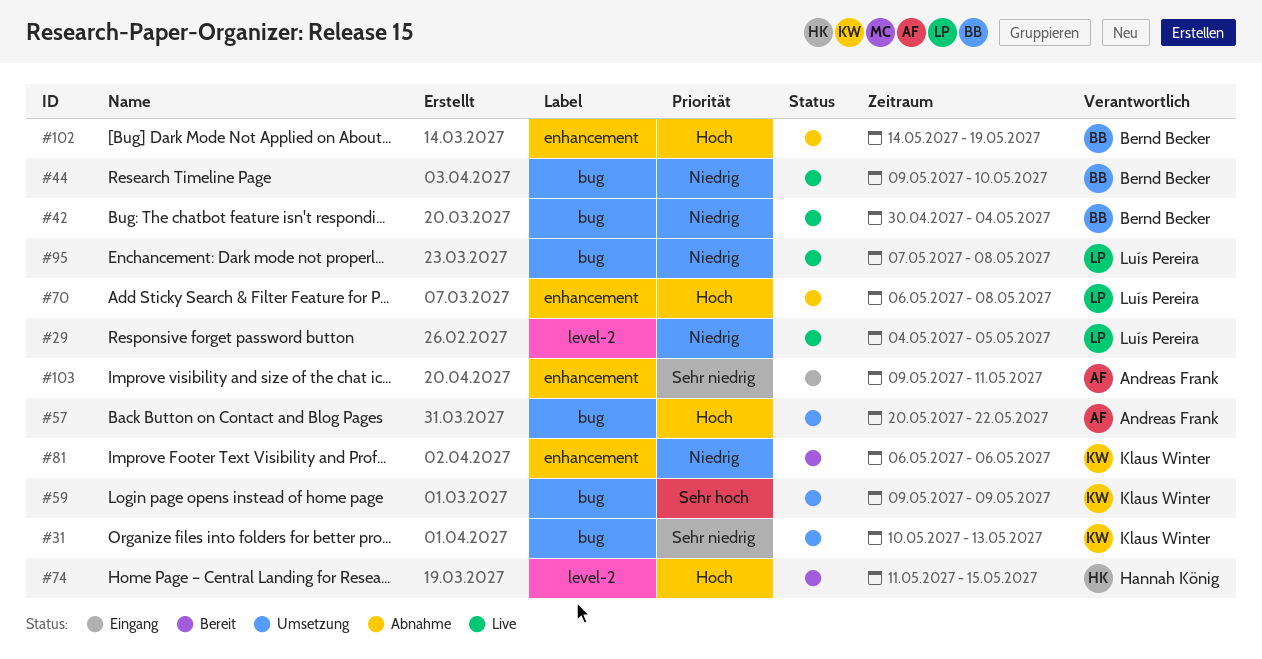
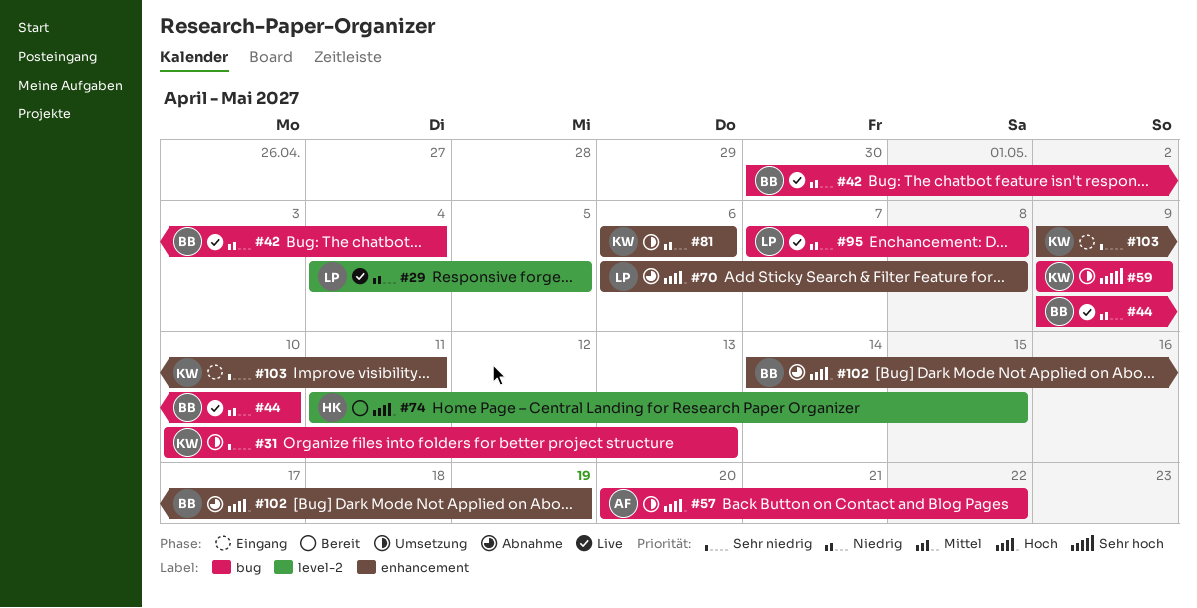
#81, status: Bereit -> Umsetzung
#103, owner: Andreas Frank -> Klaus Winter

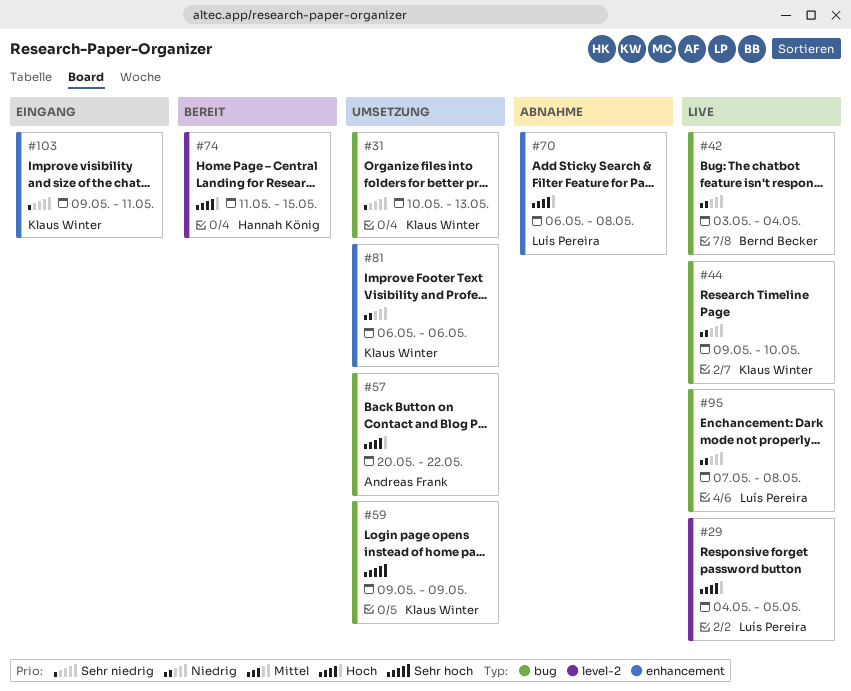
#29, priority: Niedrig -> Hoch
#42, start: Apr 30 -> May 3
#44, owner: Bernd Becker -> Klaus Winter
#102: present -> none

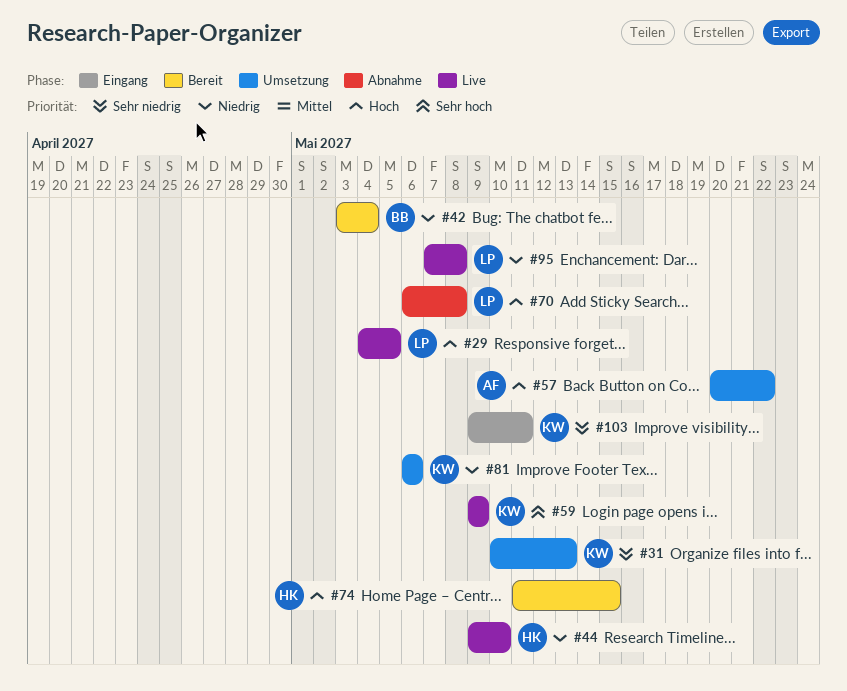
#42, status: Live -> Bereit
#44, owner: Klaus Winter -> Hannah König
#59, status: Umsetzung -> Live

